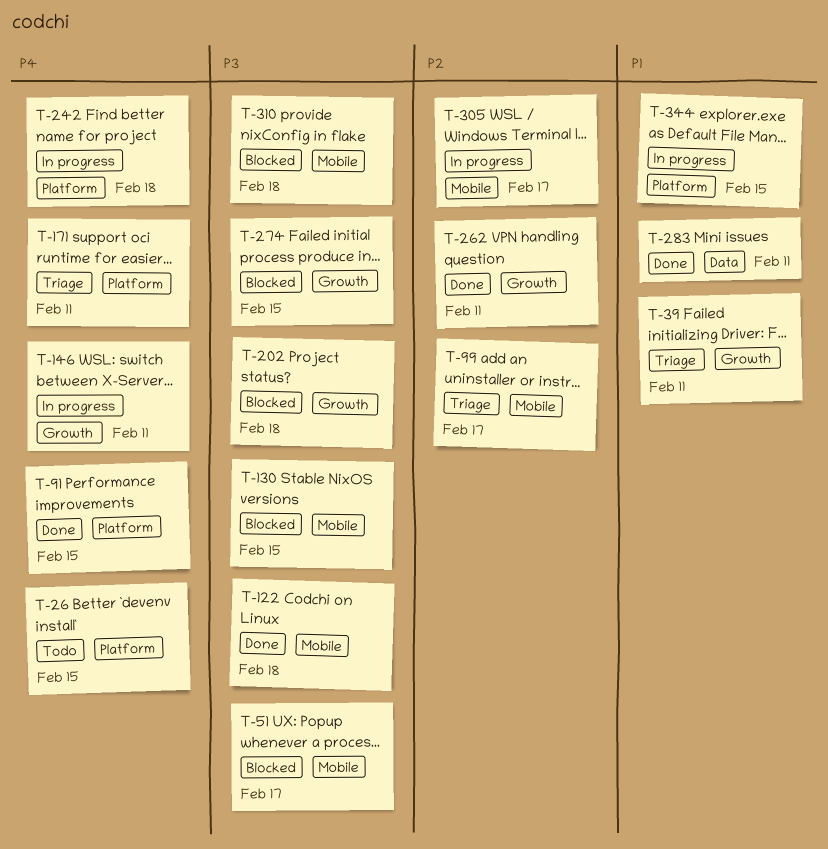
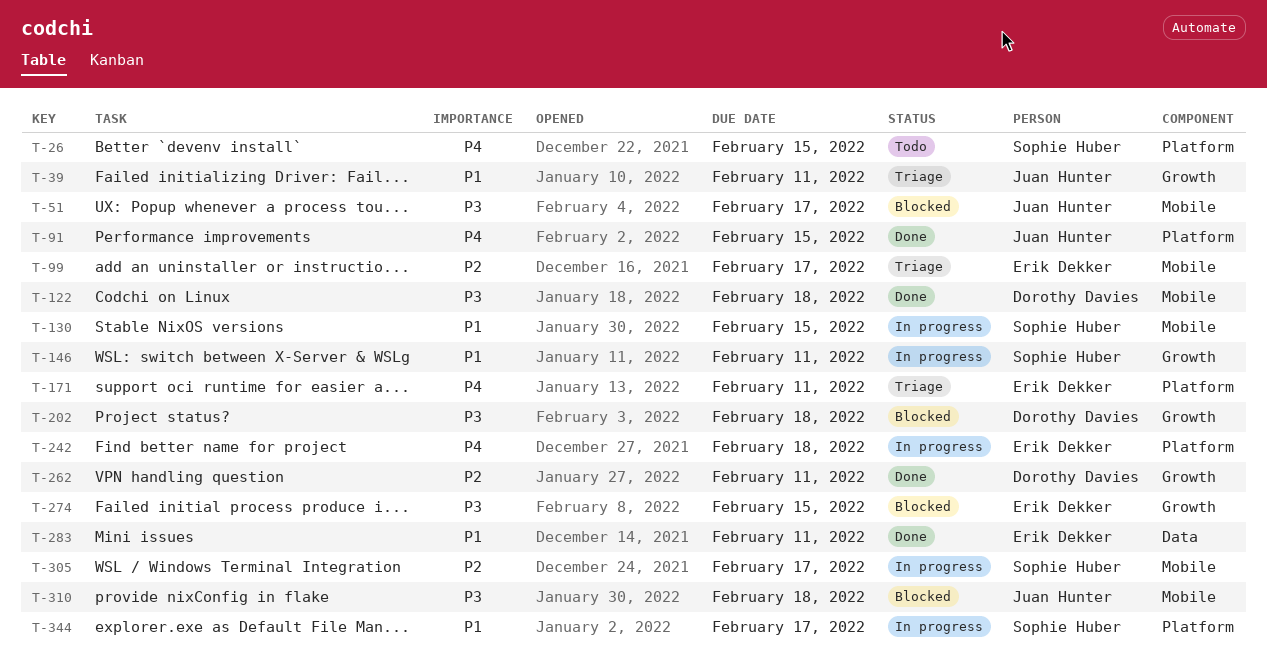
T-130, status: Blocked -> In progress
T-130, priority: P3 -> P1
T-146, priority: P4 -> P1
T-344, due: Feb 15 -> Feb 17

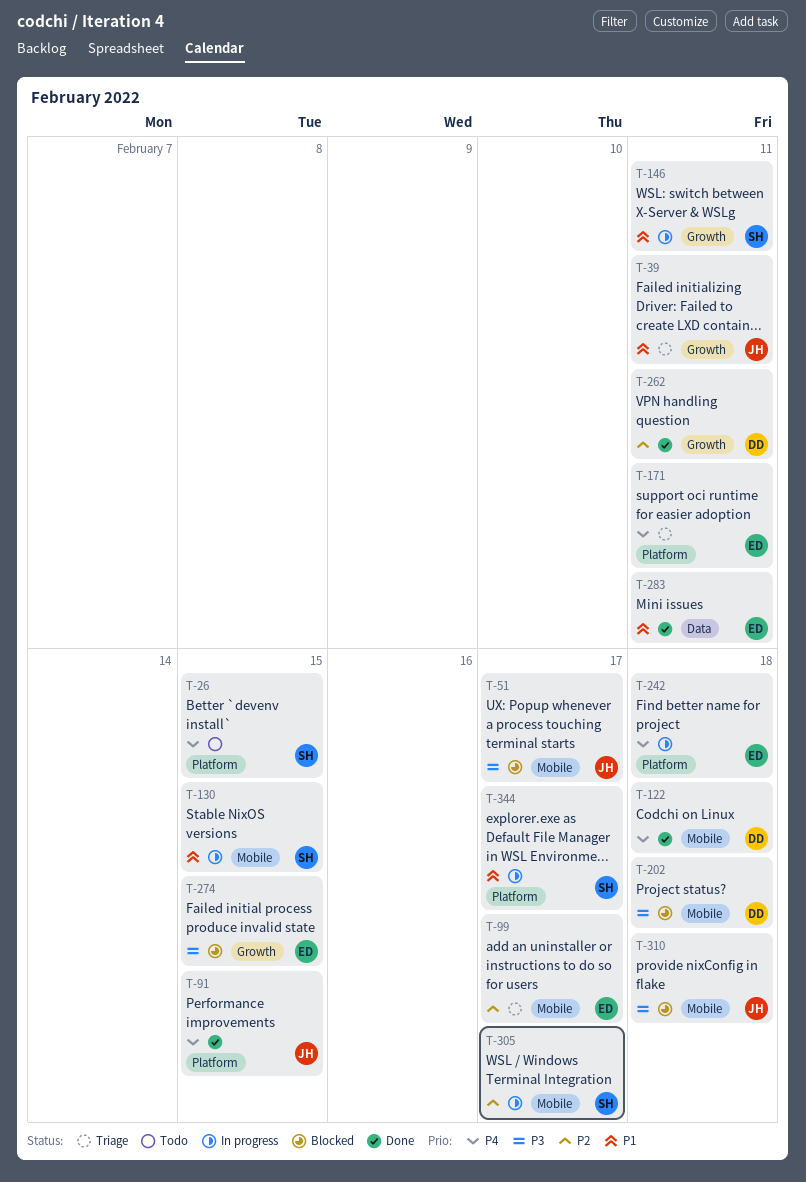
T-122, priority: P3 -> P4
T-202, label: Growth -> Mobile

